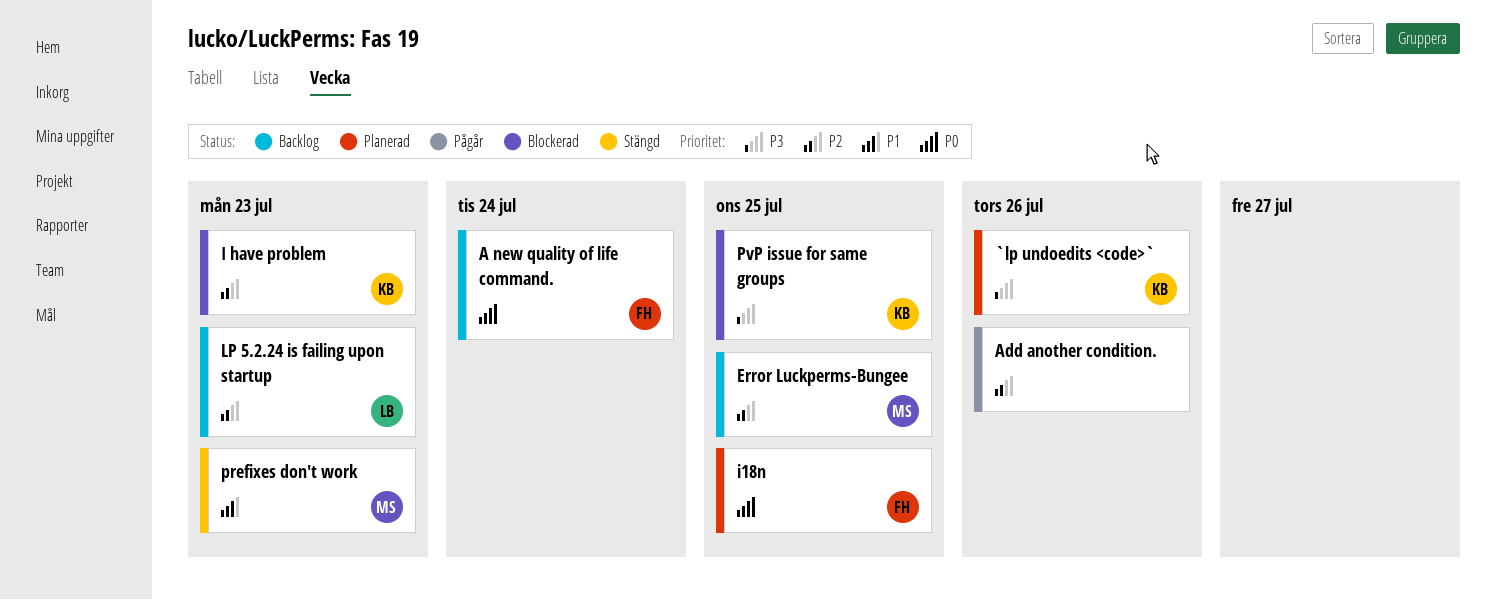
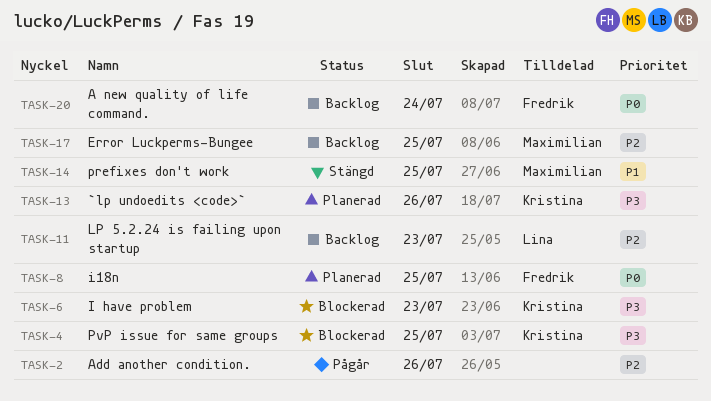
I have problem, priority: P2 -> P3
prefixes don't work, due: Jul 23 -> Jul 25

